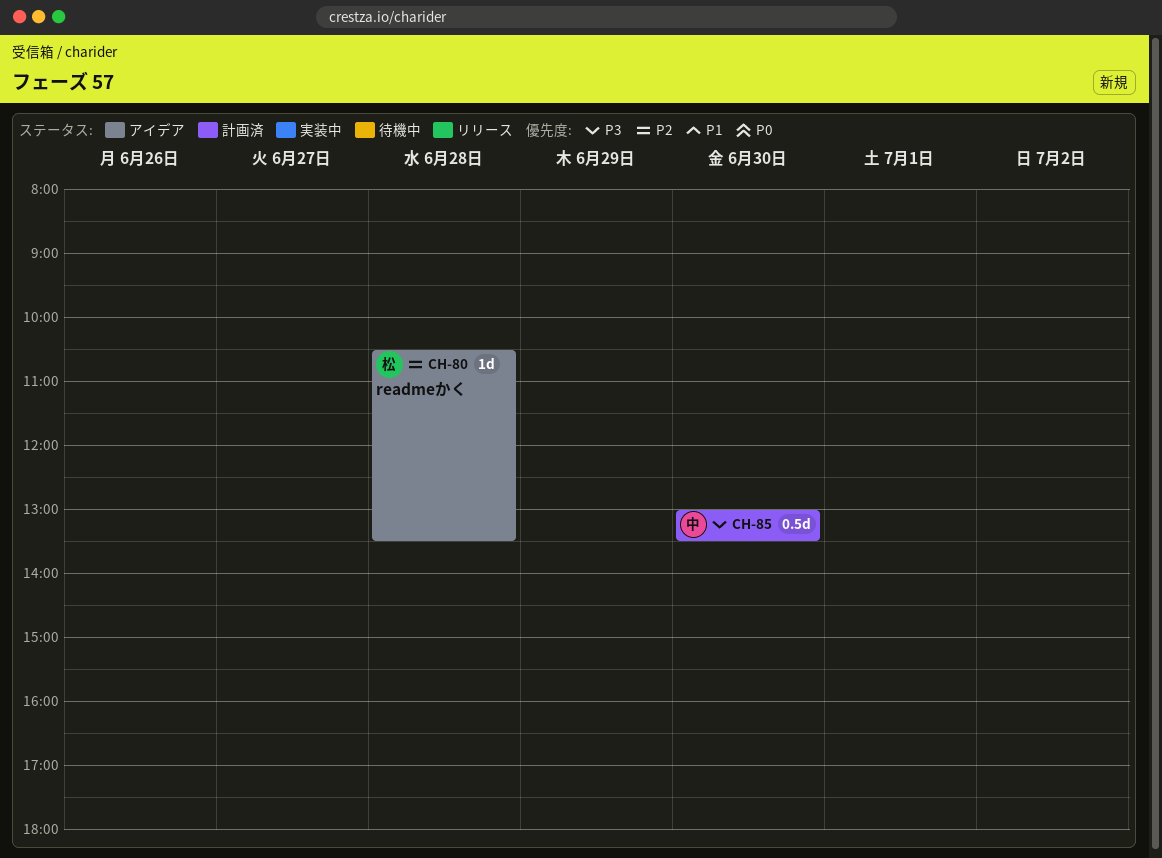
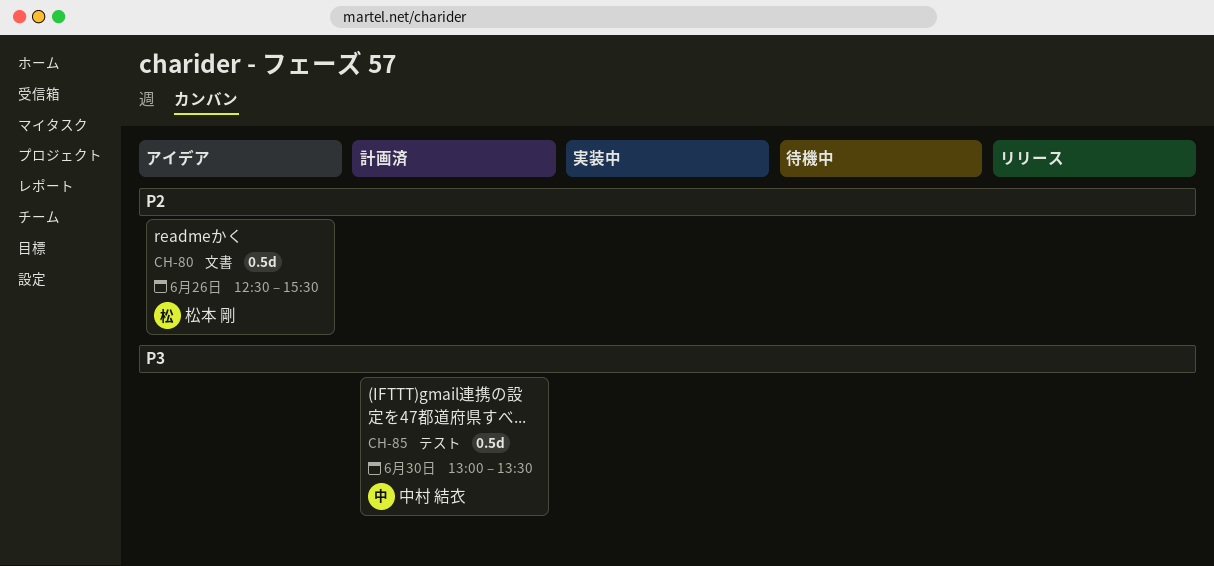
CH-80, estimate: 1d -> 0.5d
CH-80, day: Jun 28 -> Jun 26
CH-80, begins: 10:30 -> 12:30
CH-80, ends: 13:30 -> 15:30

